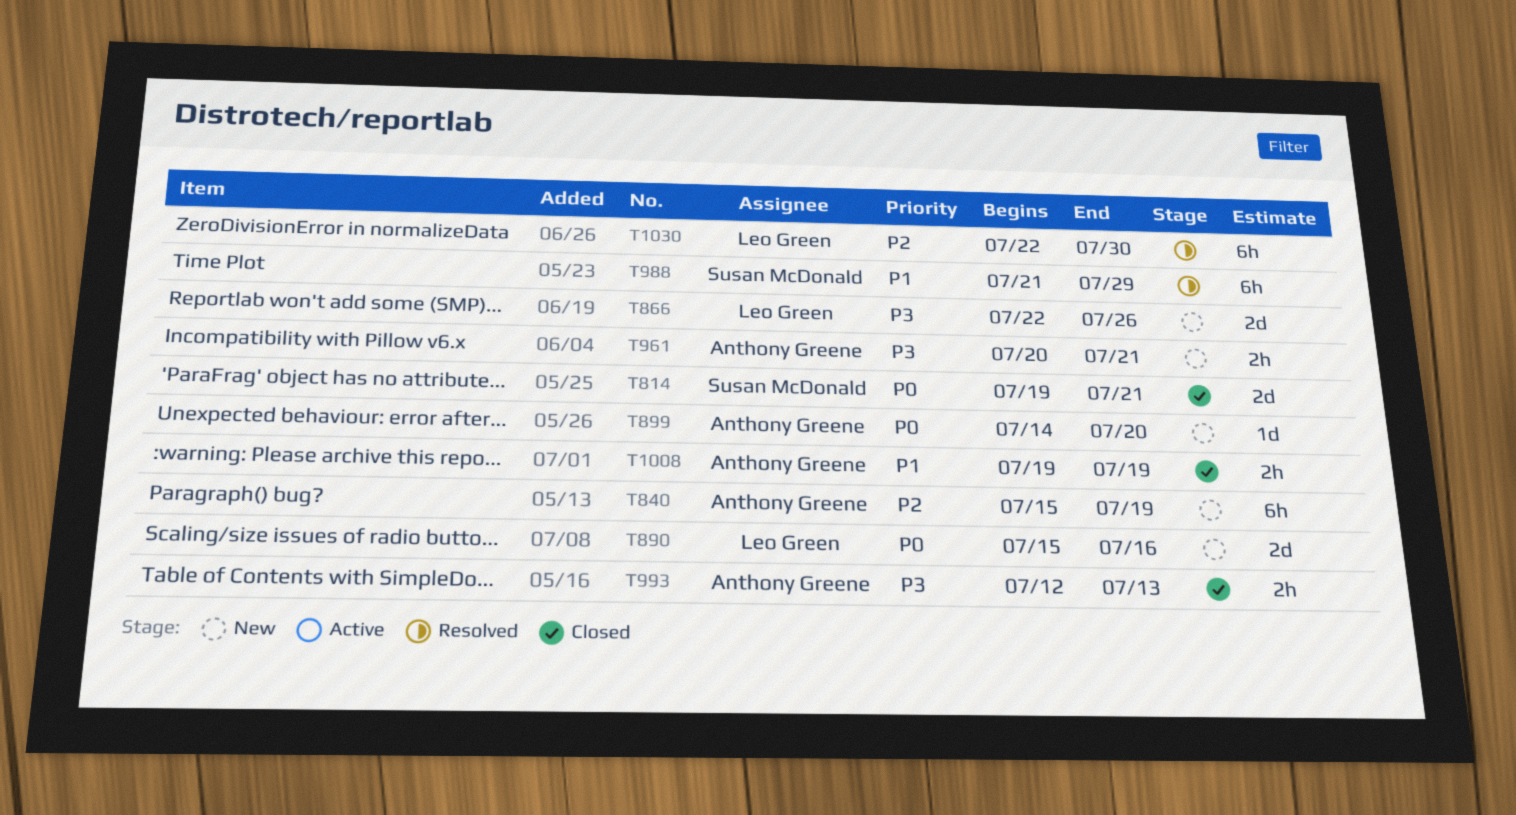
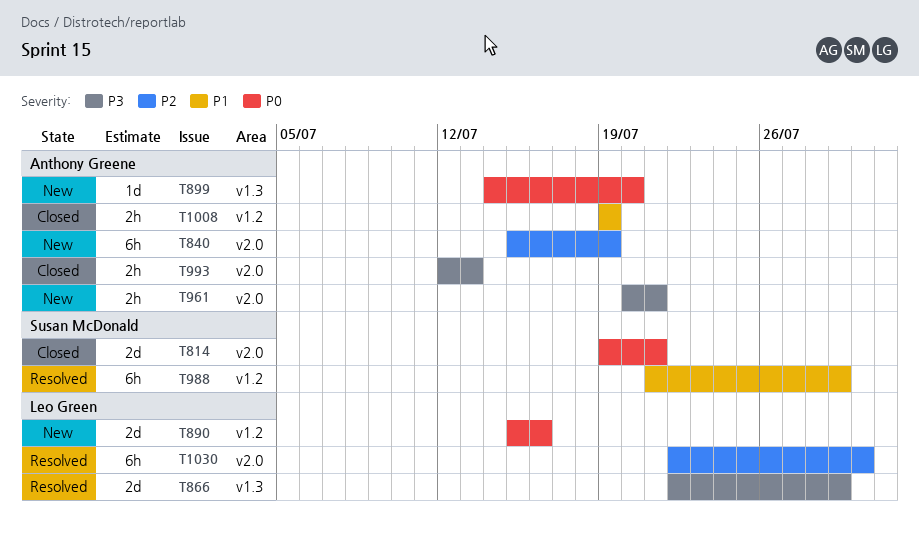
T866, status: New -> Resolved
T866, due: Jul 26 -> Jul 29

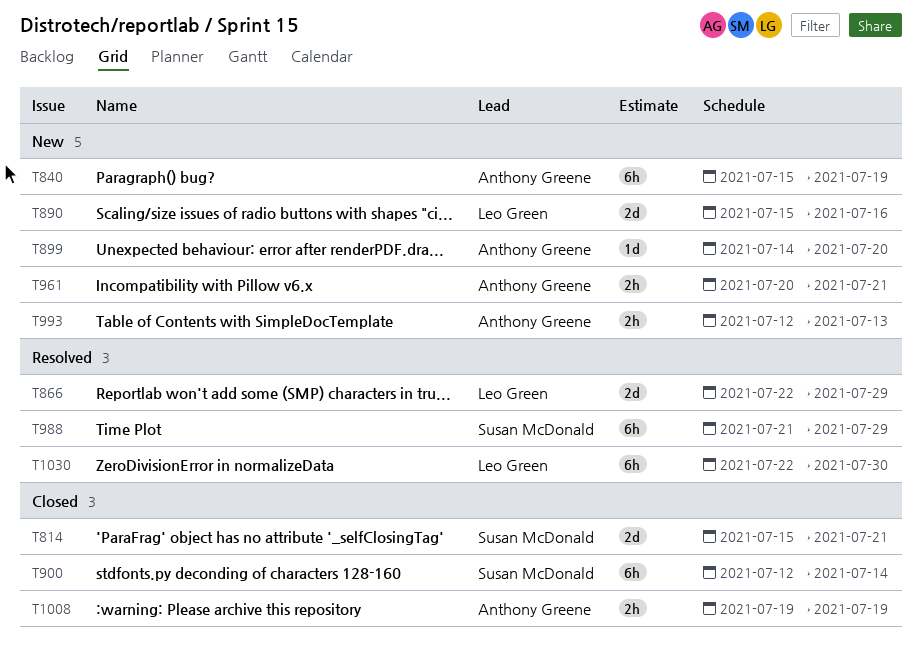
T814, start: Jul 19 -> Jul 15
T900: none -> present
T993, status: Closed -> New

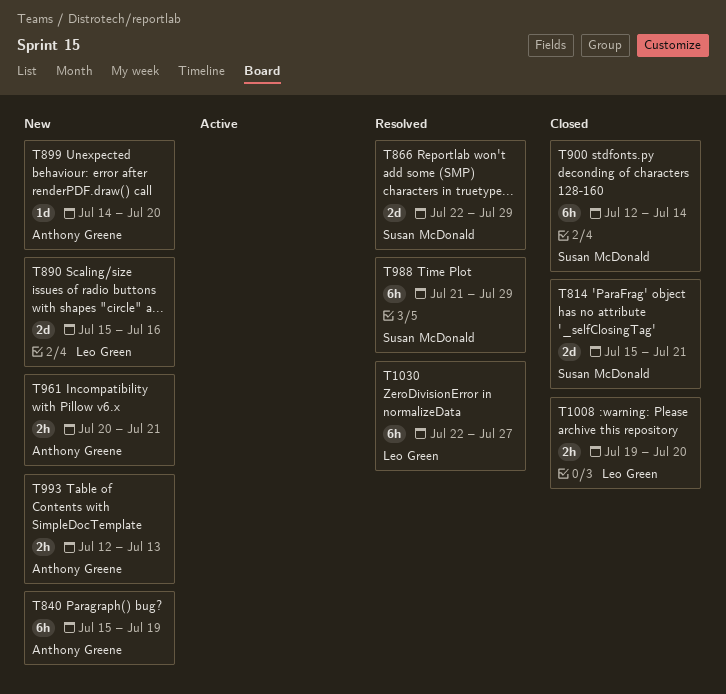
T866, owner: Leo Green -> Susan McDonald
T1008, owner: Anthony Greene -> Leo Green
T1008, due: Jul 19 -> Jul 20
T1030, due: Jul 30 -> Jul 27

